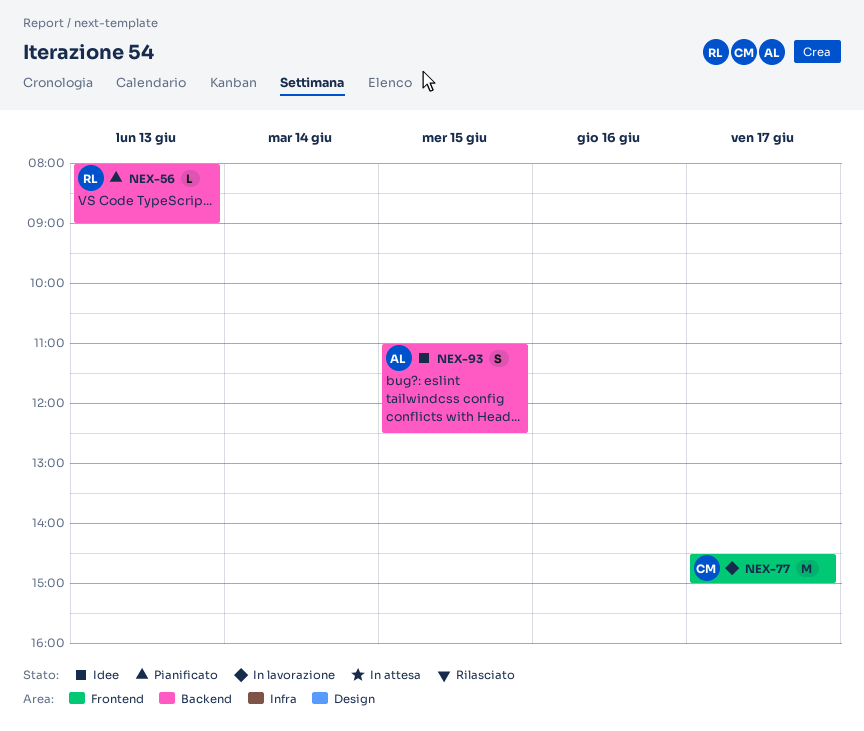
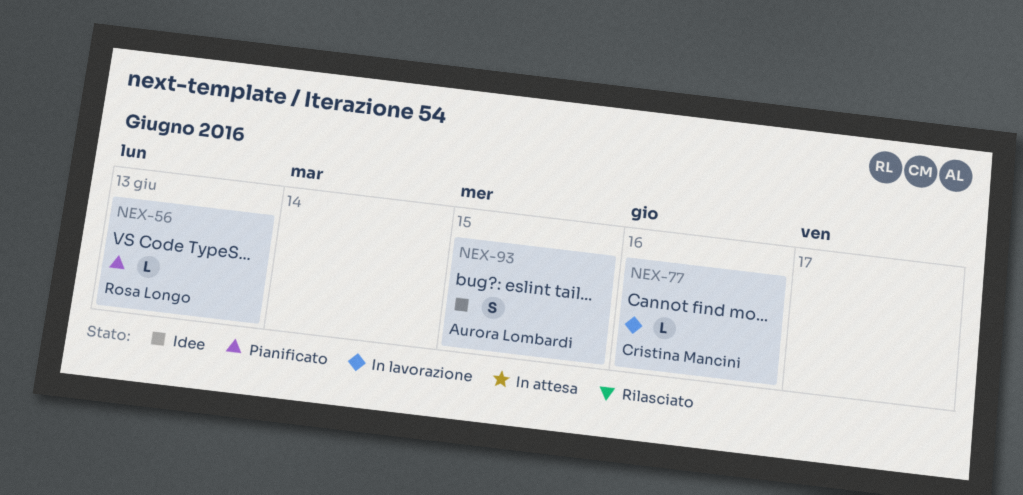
NEX-77, estimate: M -> L
NEX-77, day: Jun 17 -> Jun 16

